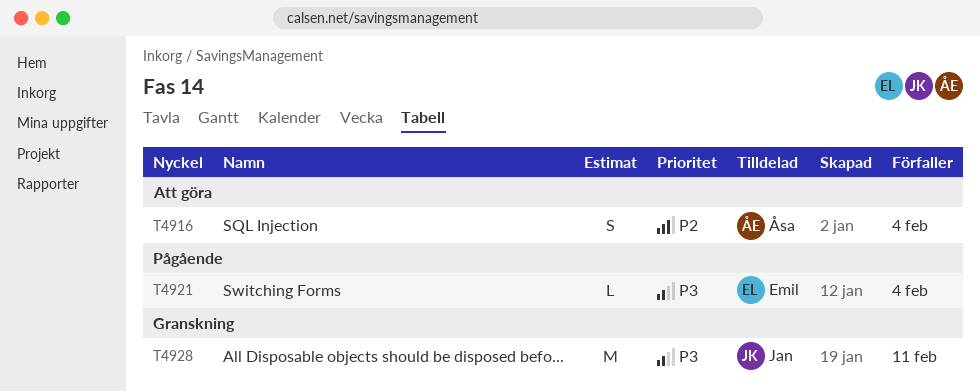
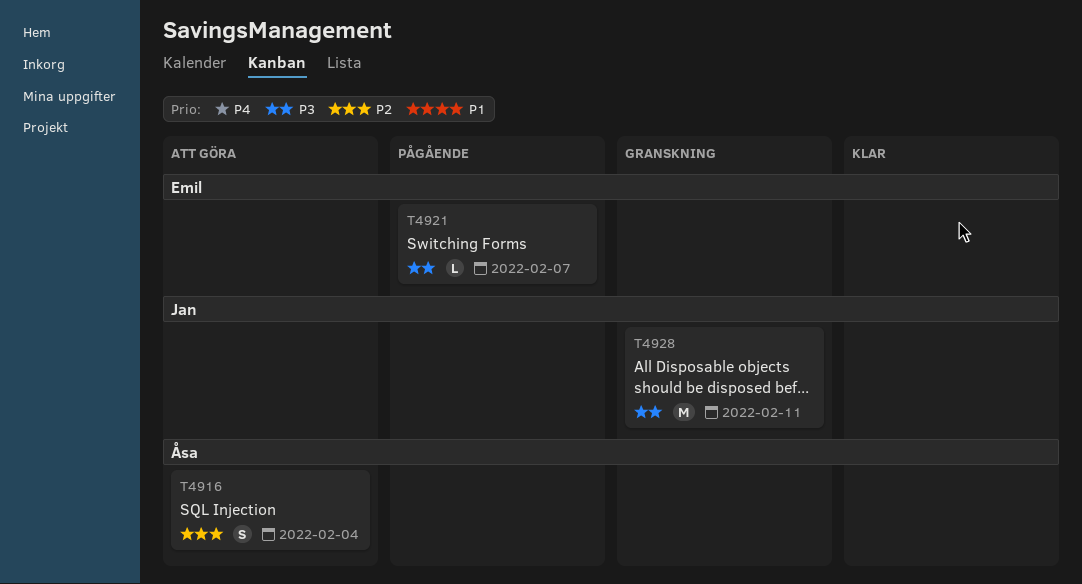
T4921, due: Feb 4 -> Feb 7

